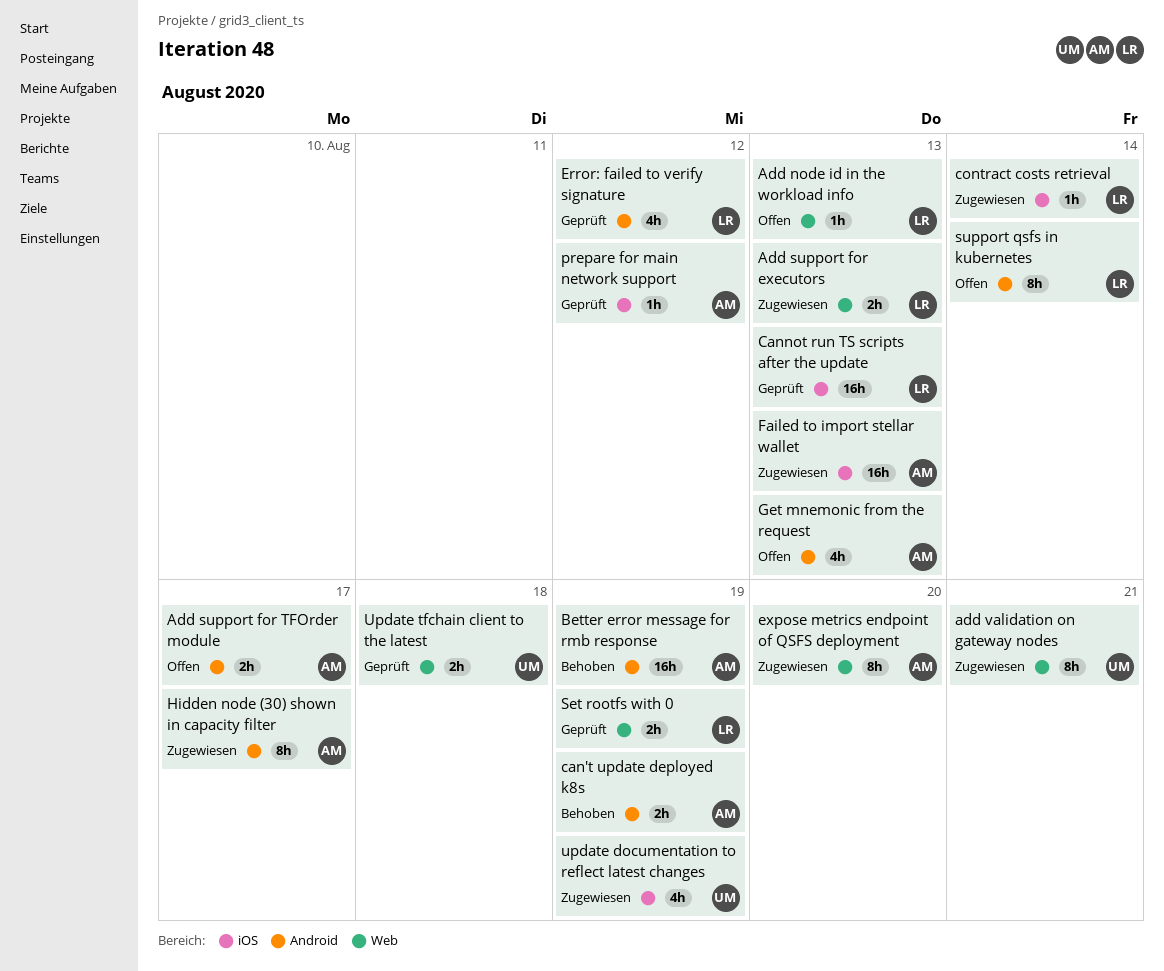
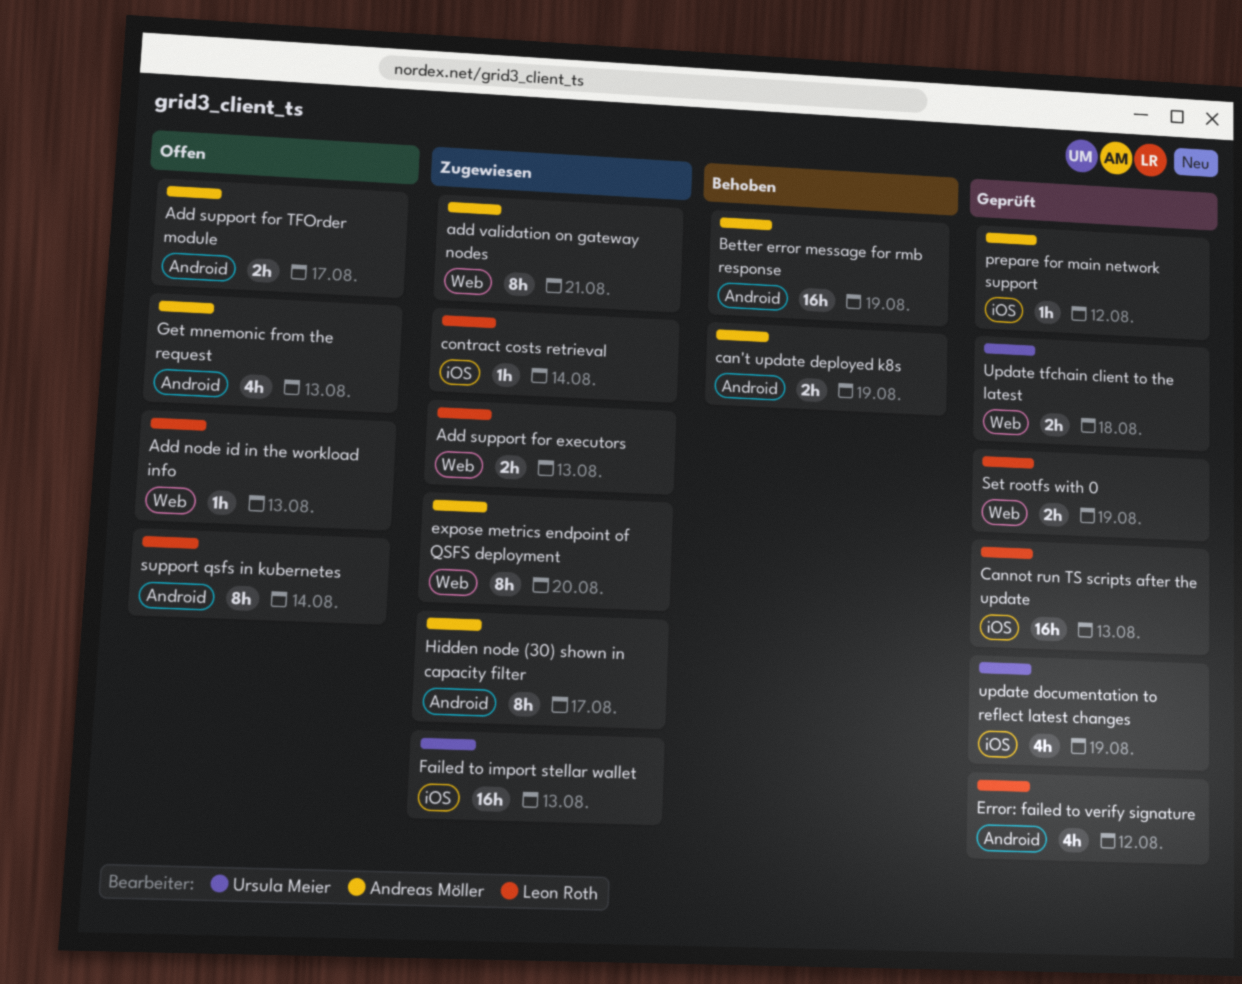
add validation on gateway nodes, owner: Ursula Meier -> Andreas Möller
Failed to import stellar wallet, owner: Andreas Möller -> Ursula Meier
update documentation to reflect latest changes, status: Zugewiesen -> Geprüft

